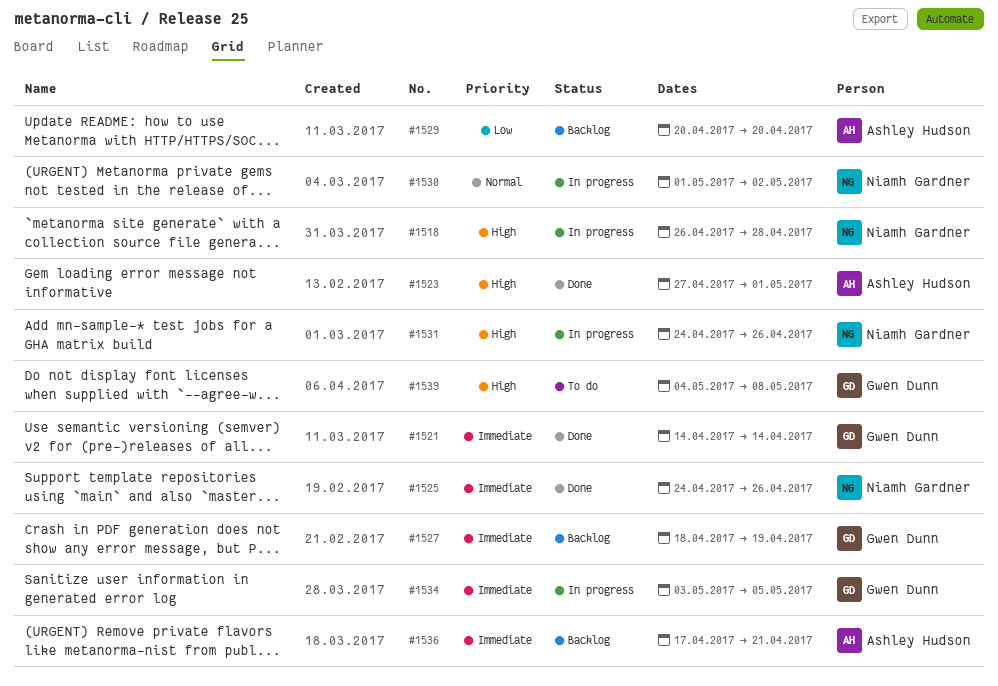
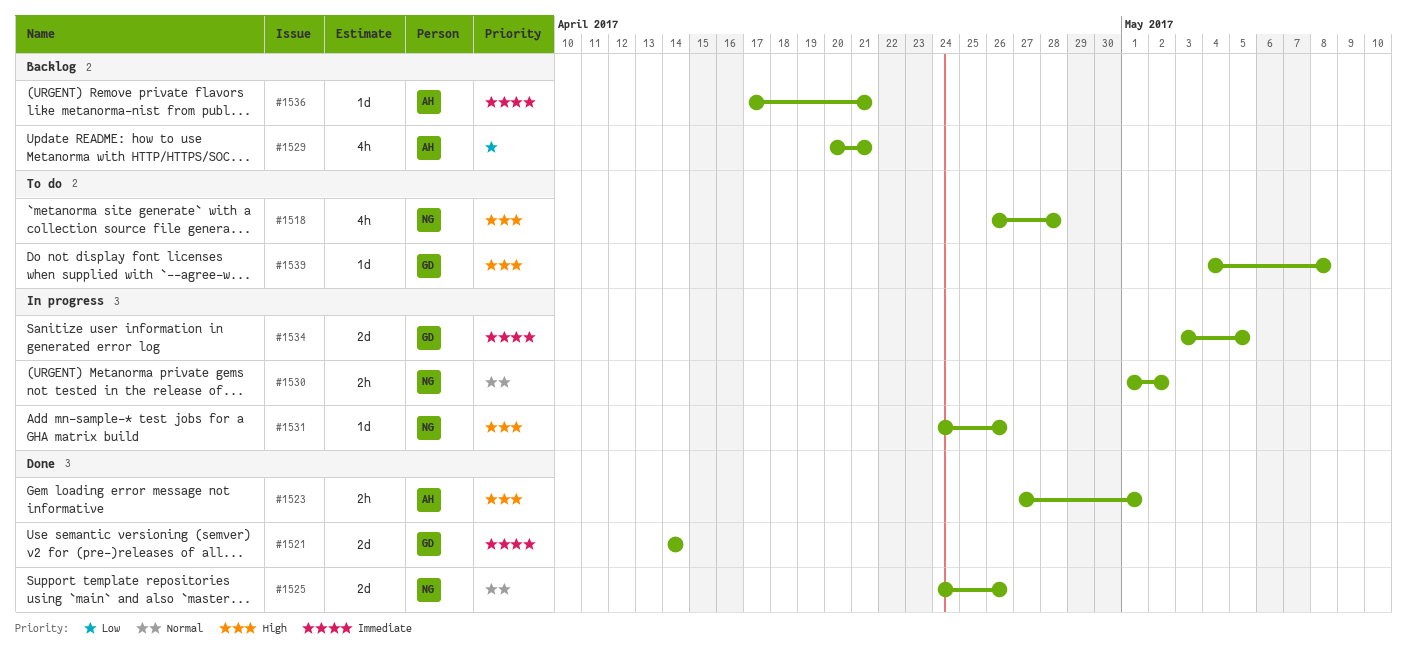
#1518, status: In progress -> To do
#1525, priority: Immediate -> Normal
#1527: present -> none
#1529, due: Apr 20 -> Apr 21

